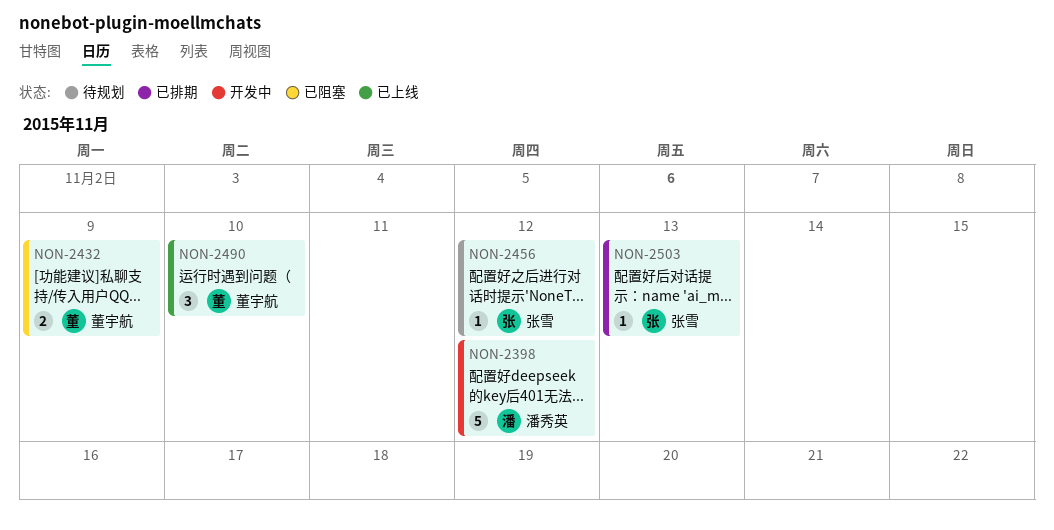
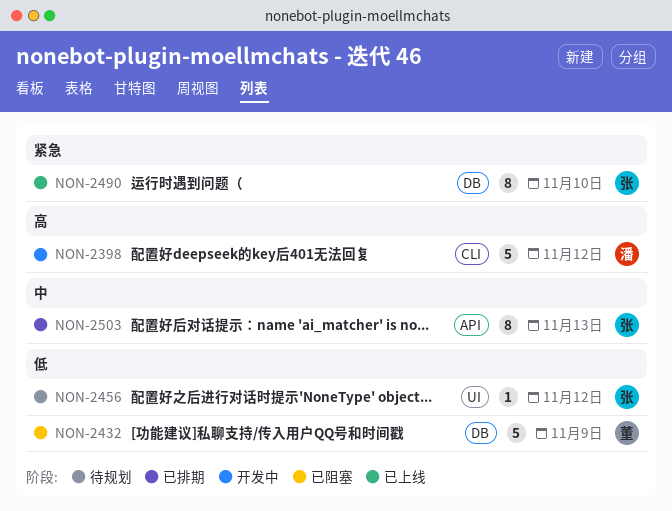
NON-2432, estimate: 2 -> 5
NON-2490, owner: 董宇航 -> 张雪
NON-2490, estimate: 3 -> 8
NON-2503, estimate: 1 -> 8

